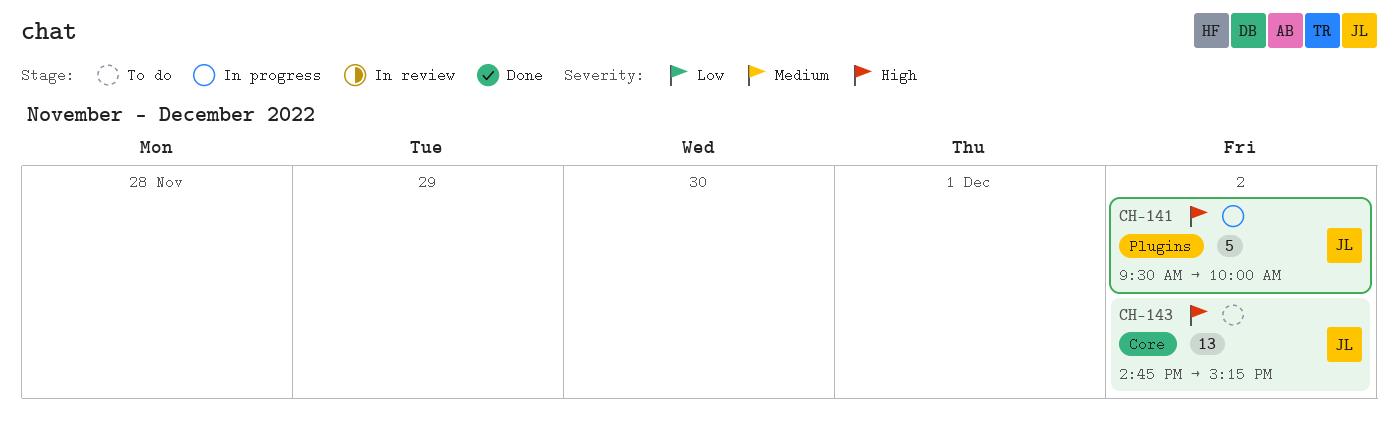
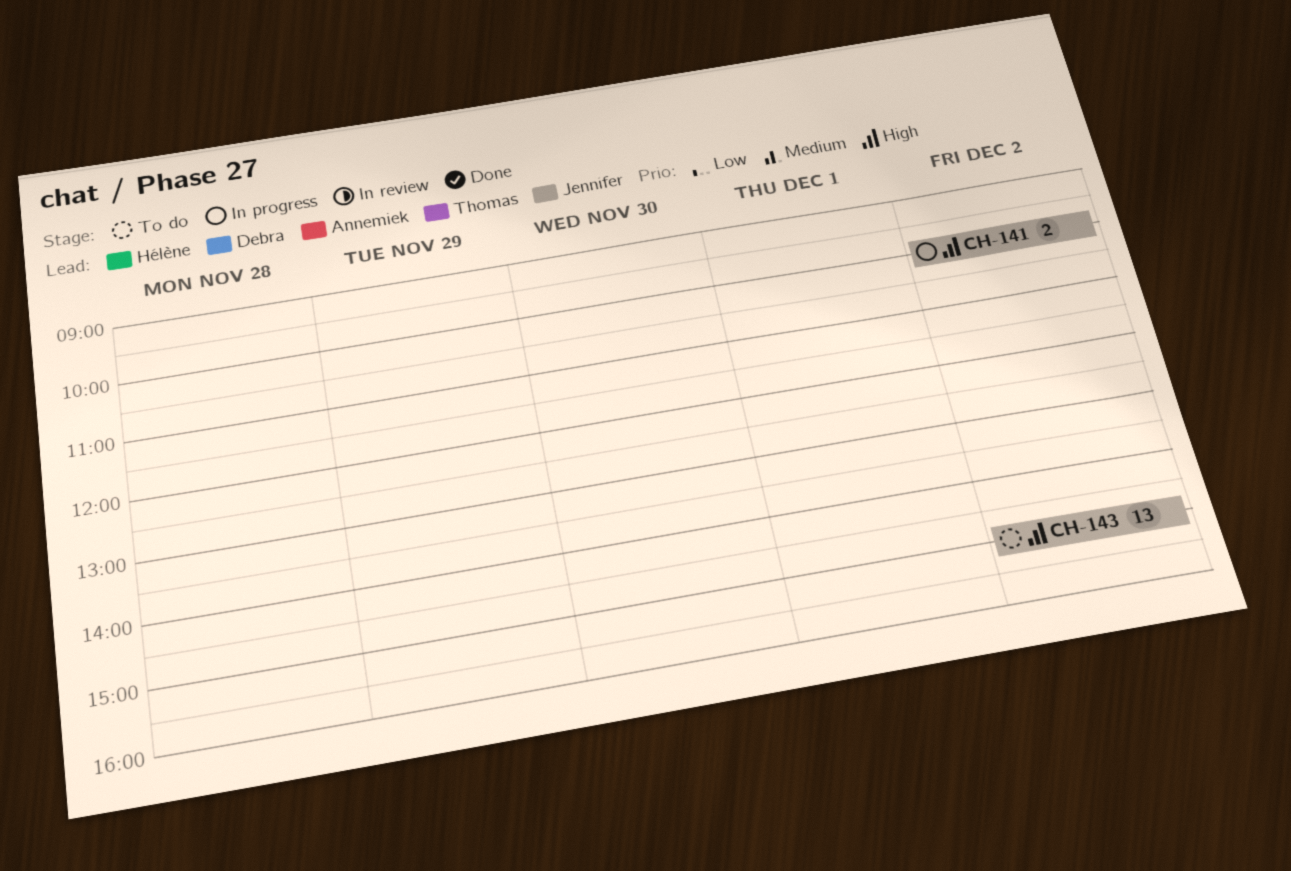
CH-141, estimate: 5 -> 2
CH-141, begins: 09:30 -> 09:45
CH-141, ends: 10:00 -> 10:15

